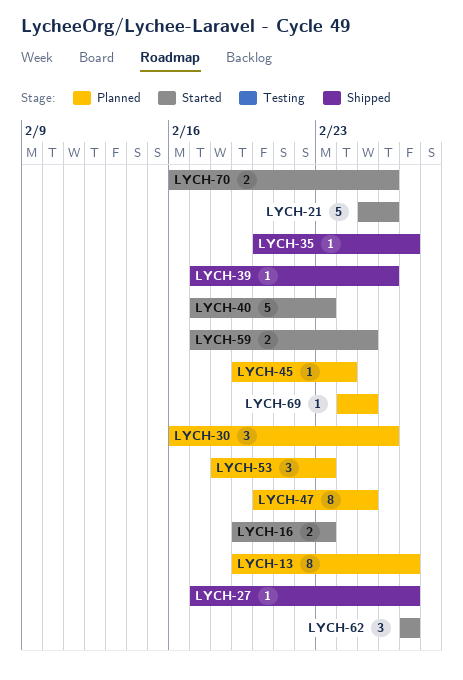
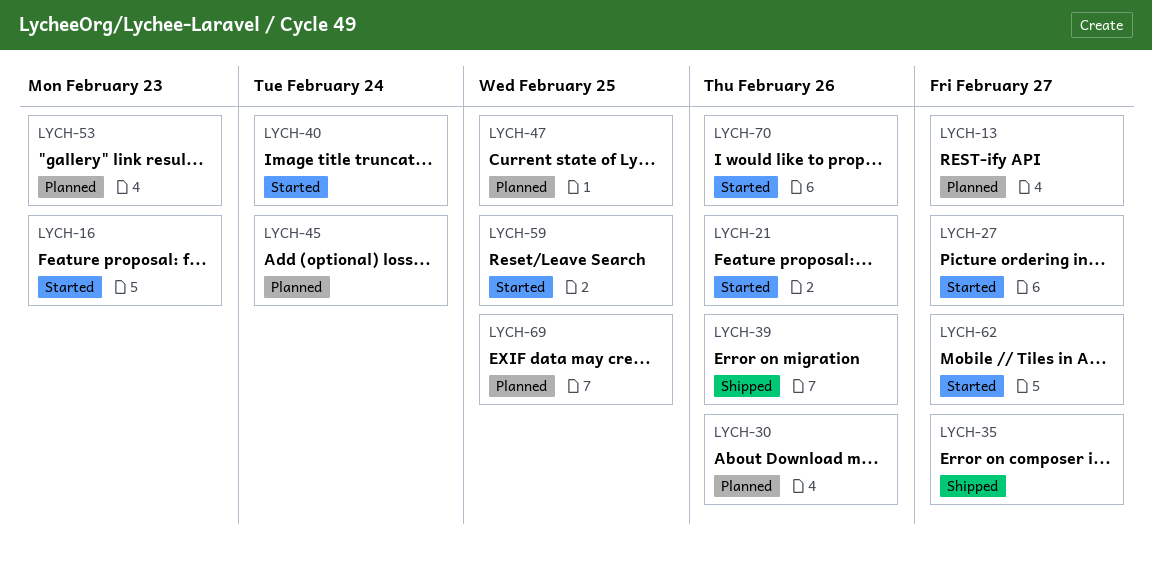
LYCH-27, status: Shipped -> Started
LYCH-40, due: Feb 23 -> Feb 24

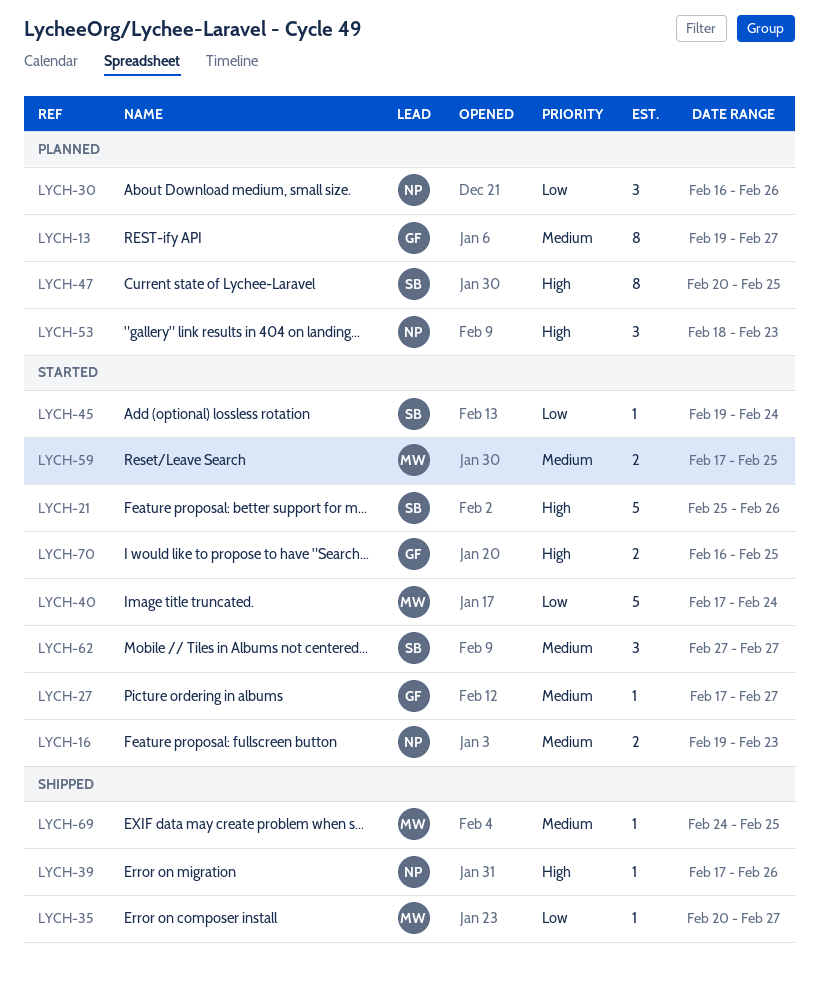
LYCH-45, status: Planned -> Started
LYCH-69, status: Planned -> Shipped
LYCH-70, due: Feb 26 -> Feb 25

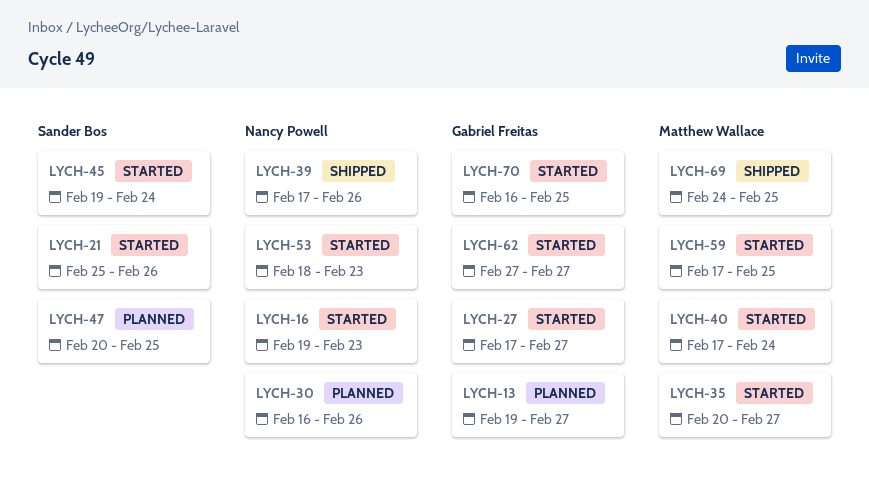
LYCH-35, status: Shipped -> Started
LYCH-53, status: Planned -> Started
LYCH-62, owner: Sander Bos -> Gabriel Freitas

